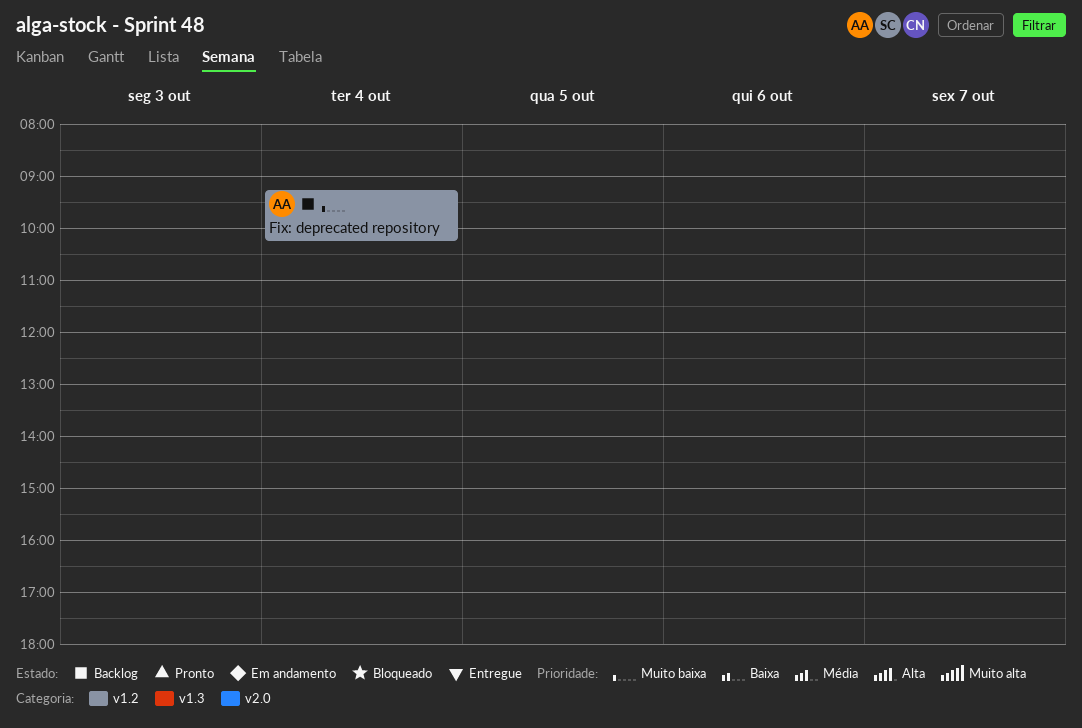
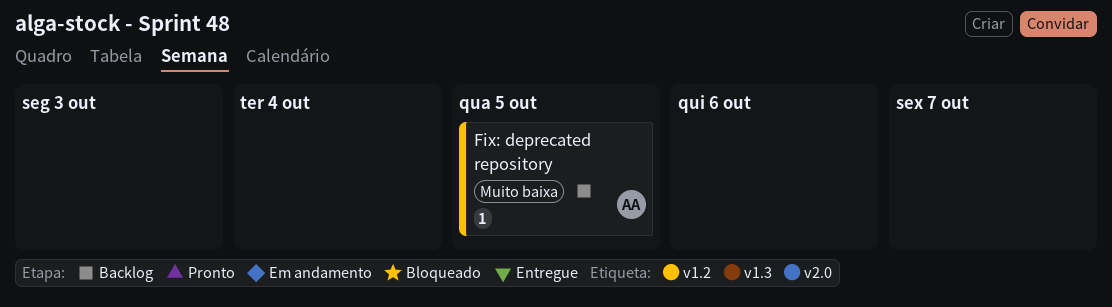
Fix: deprecated repository, day: Oct 4 -> Oct 5

